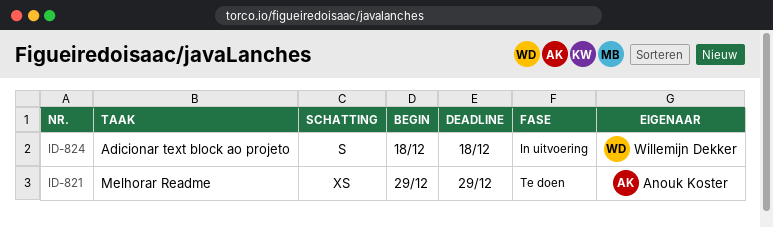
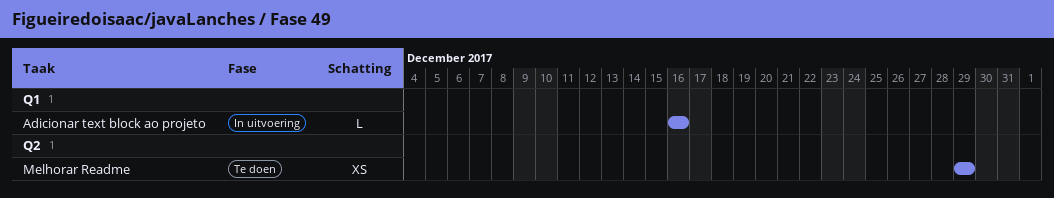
Adicionar text block ao projeto, estimate: S -> L
Adicionar text block ao projeto, start: Dec 18 -> Dec 16
Adicionar text block ao projeto, due: Dec 18 -> Dec 16

